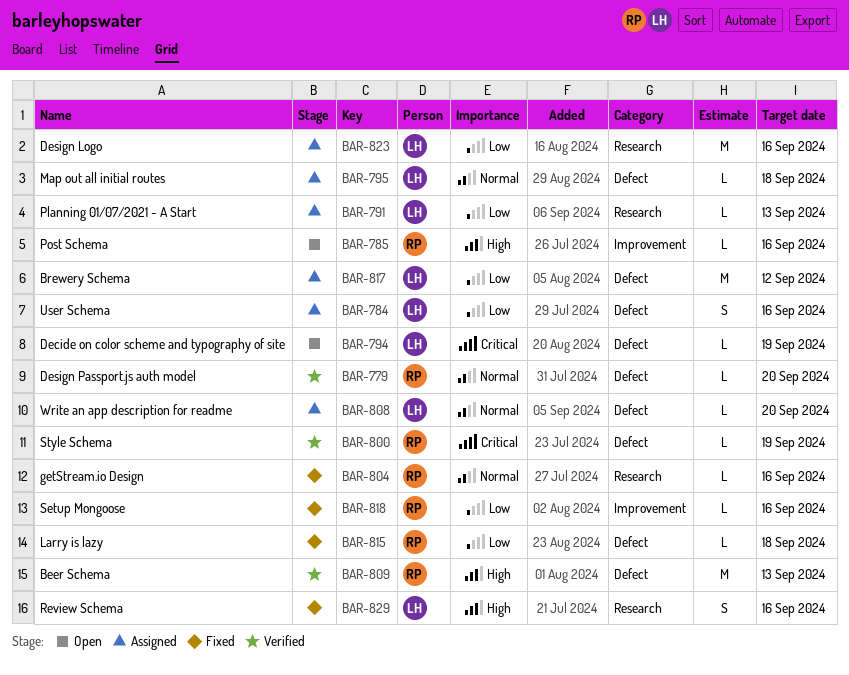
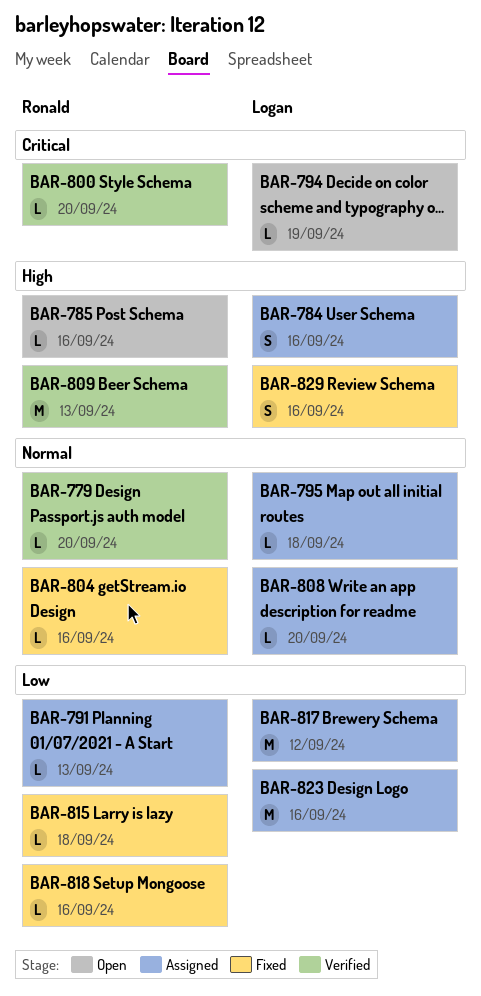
BAR-784, priority: Low -> High
BAR-791, owner: Logan -> Ronald
BAR-800, due: Sep 19 -> Sep 20

